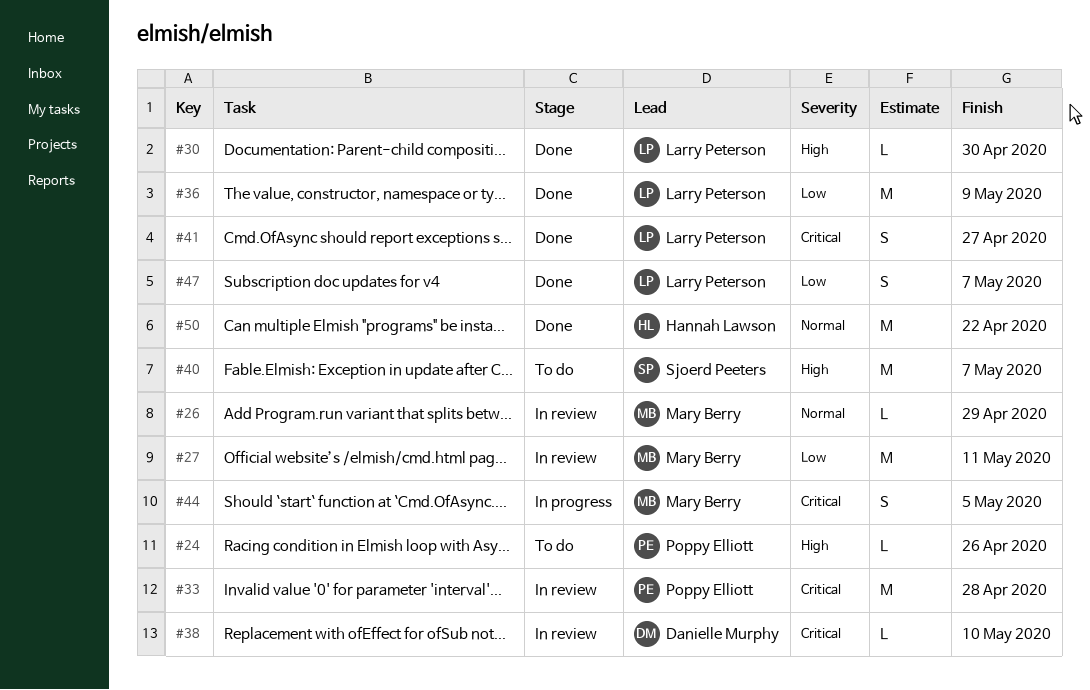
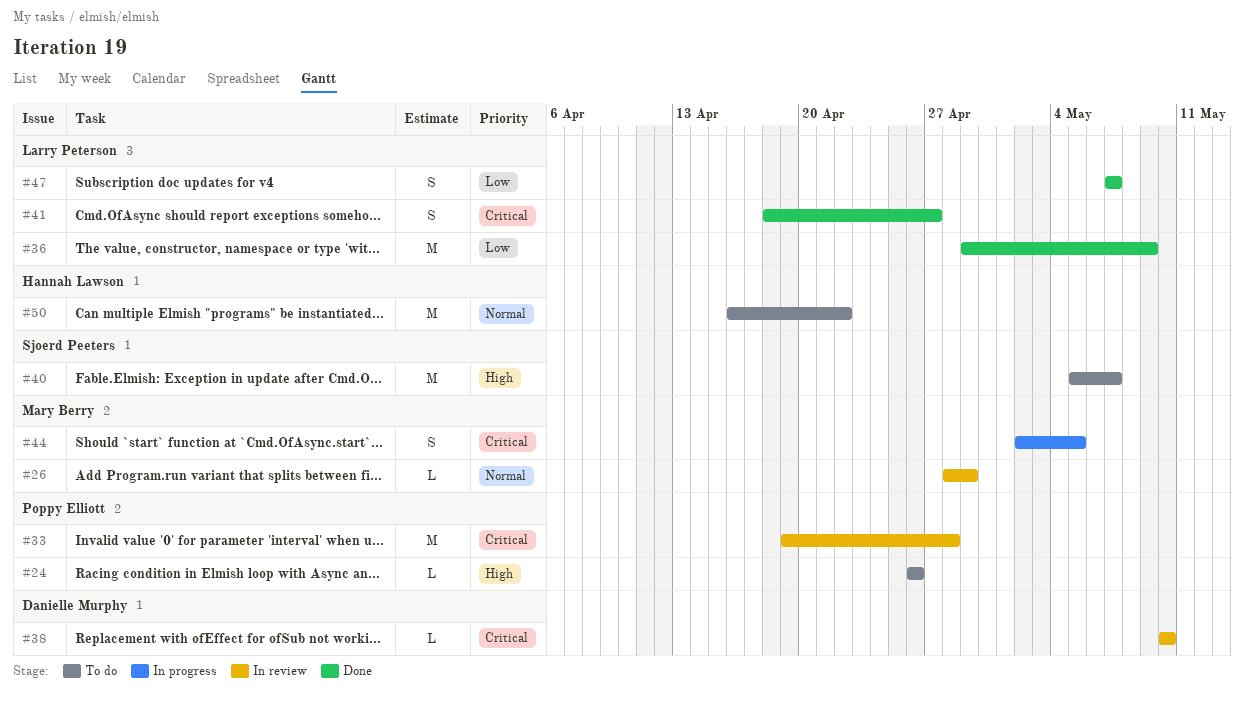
#27: present -> none
#30: present -> none
#50, status: Done -> To do

